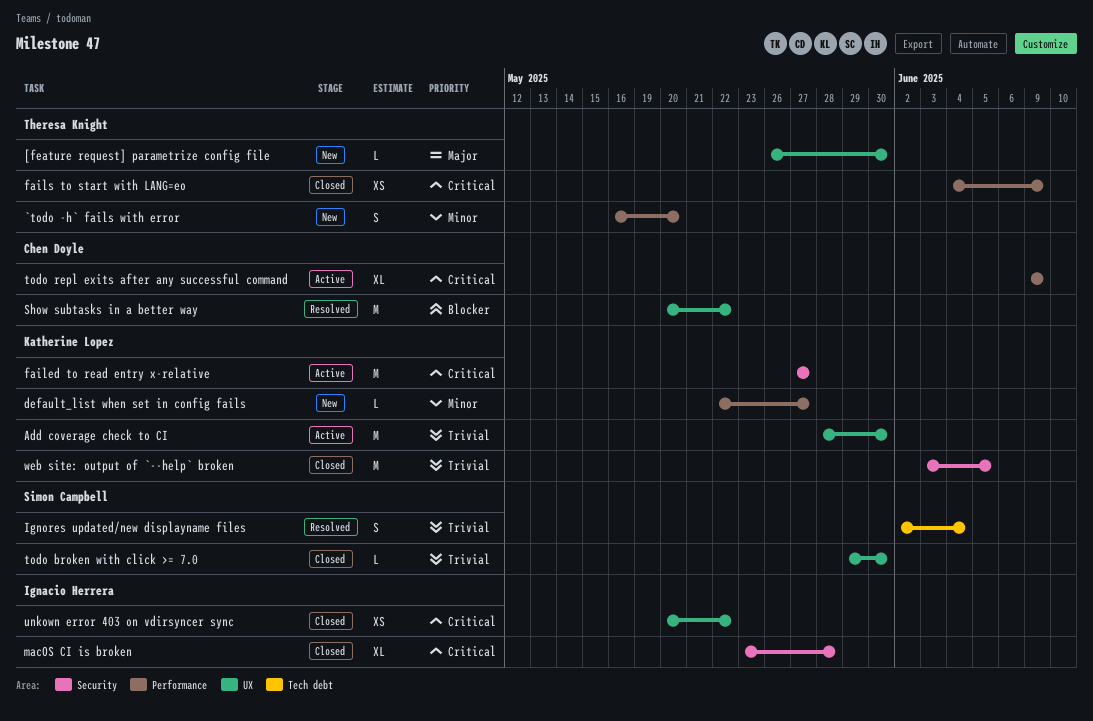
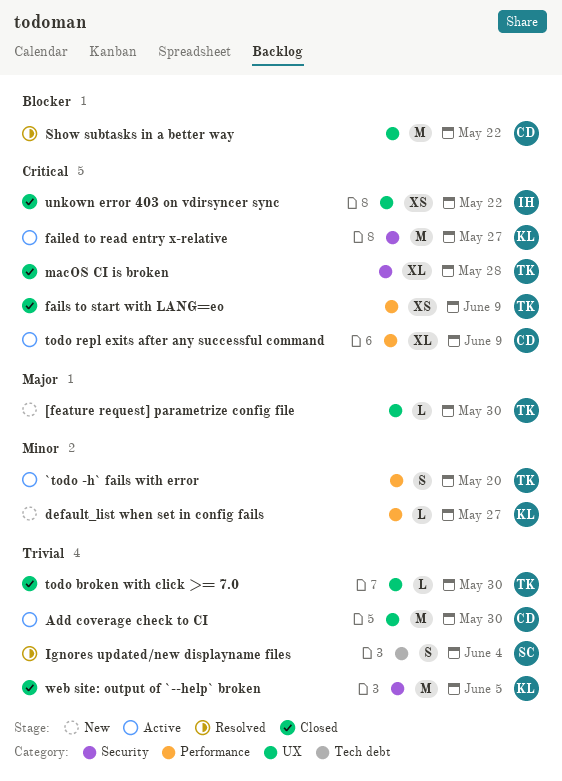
`todo -h` fails with error, status: New -> Active
Add coverage check to CI, owner: Katherine Lopez -> Chen Doyle
macOS CI is broken, owner: Ignacio Herrera -> Theresa Knight
todo broken with click >= 7.0, owner: Simon Campbell -> Theresa Knight

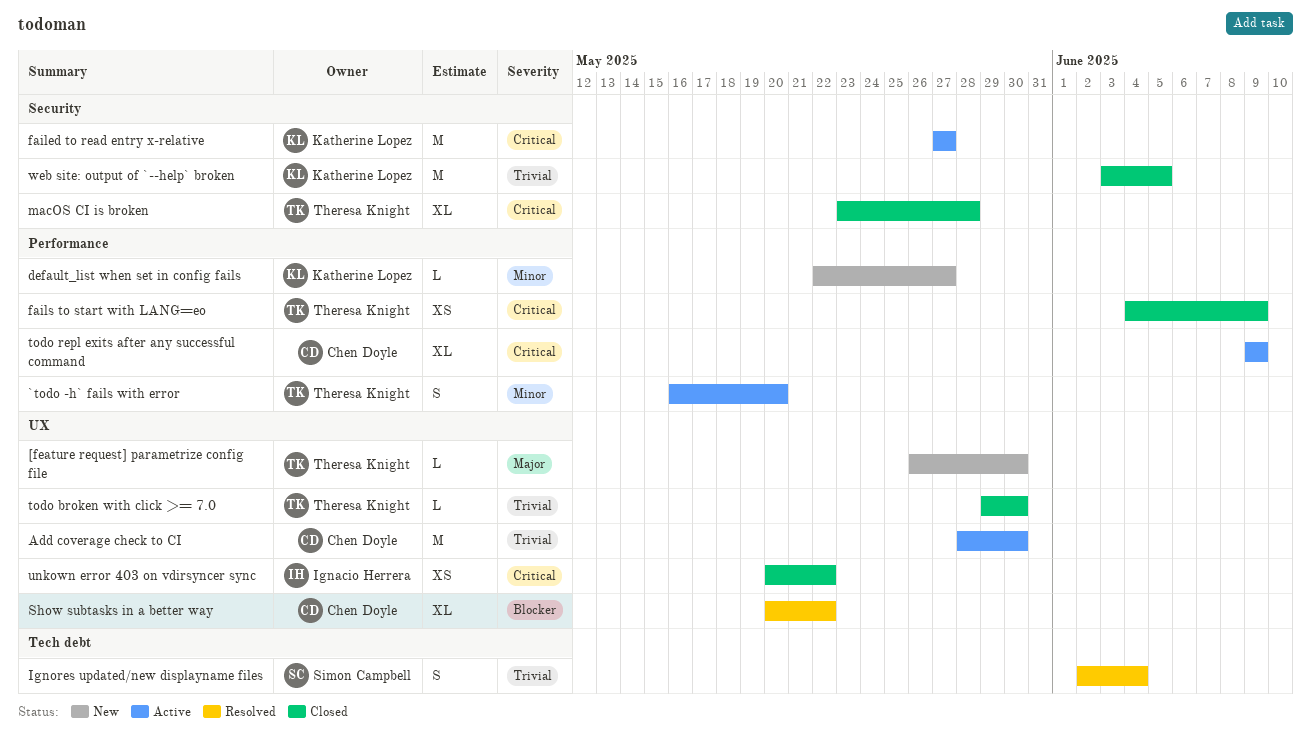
Show subtasks in a better way, estimate: M -> XL

